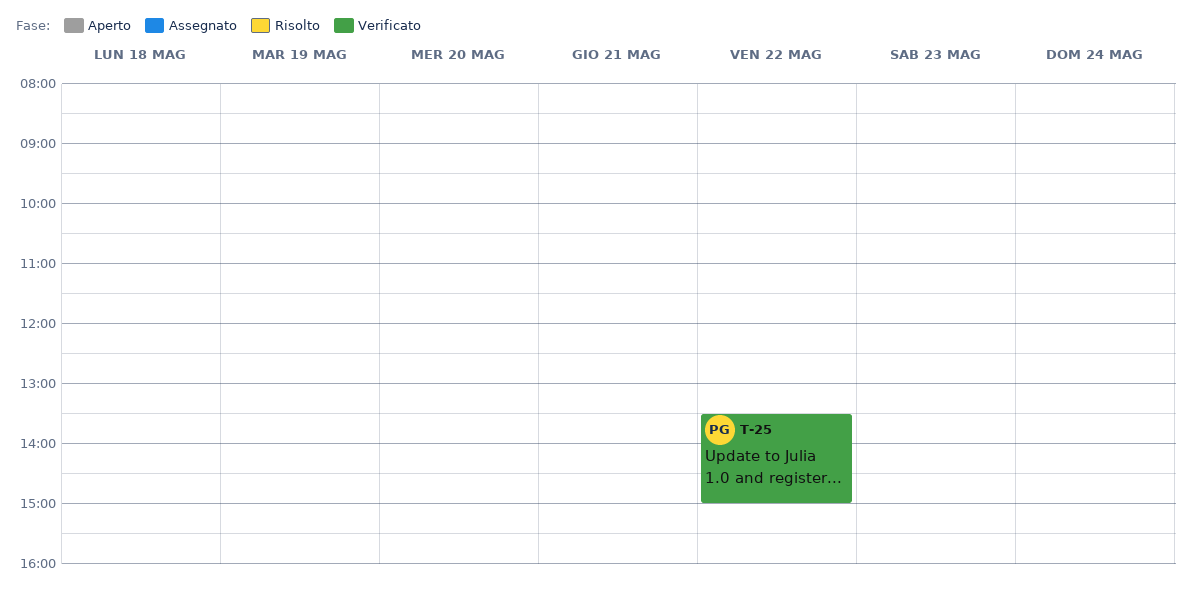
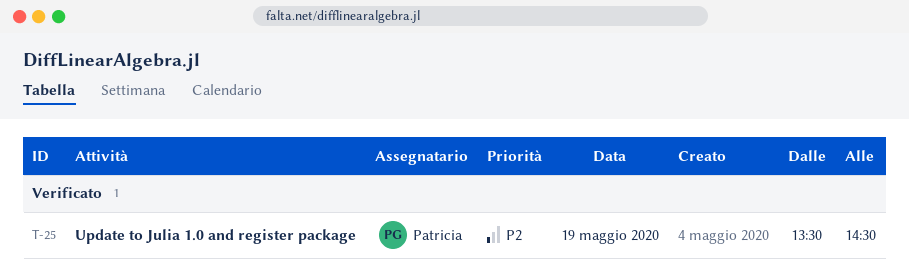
T-25, day: May 22 -> May 19
T-25, ends: 15:00 -> 14:30

